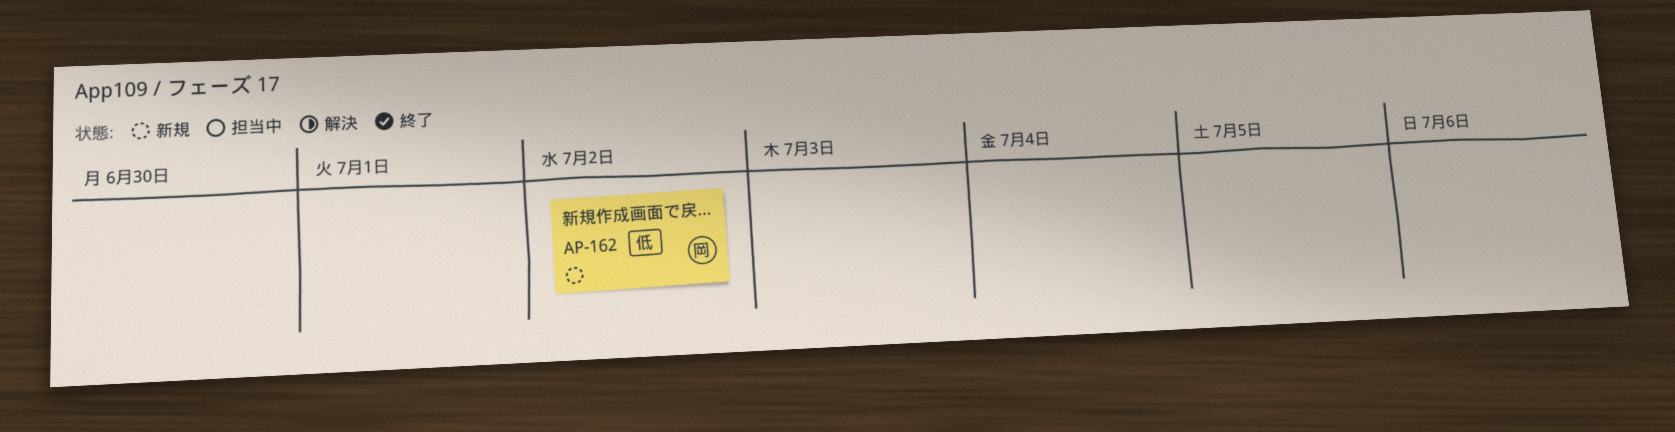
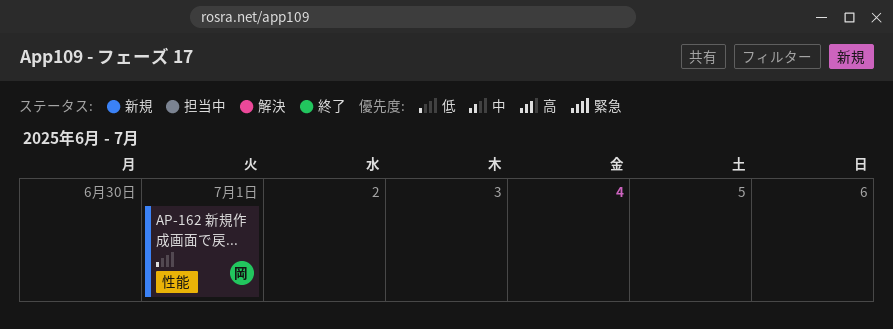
AP-162, due: Jul 2 -> Jul 1

